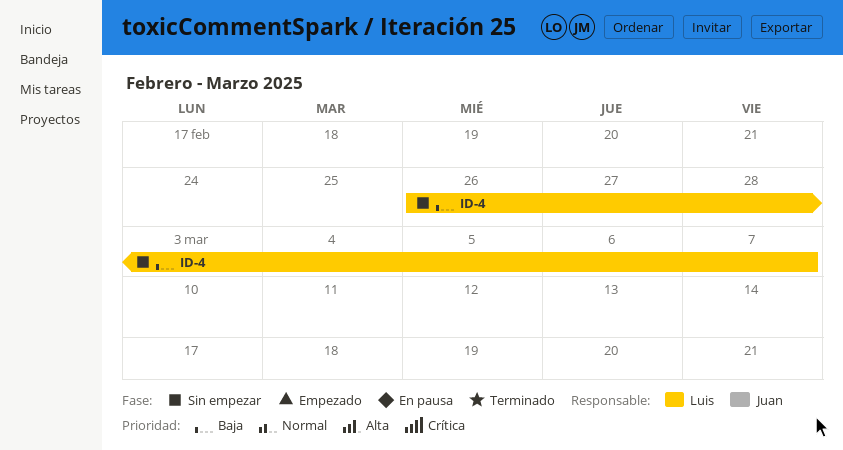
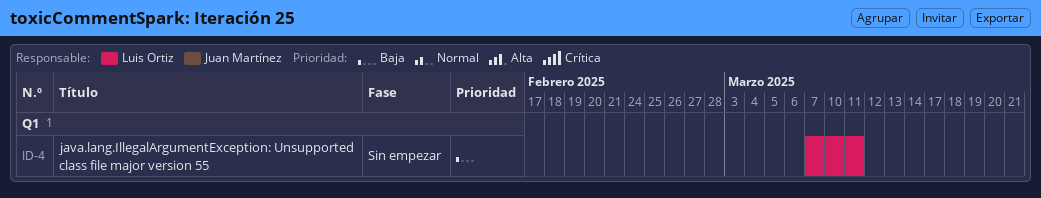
ID-4, start: Feb 26 -> Mar 7
ID-4, due: Mar 7 -> Mar 11

